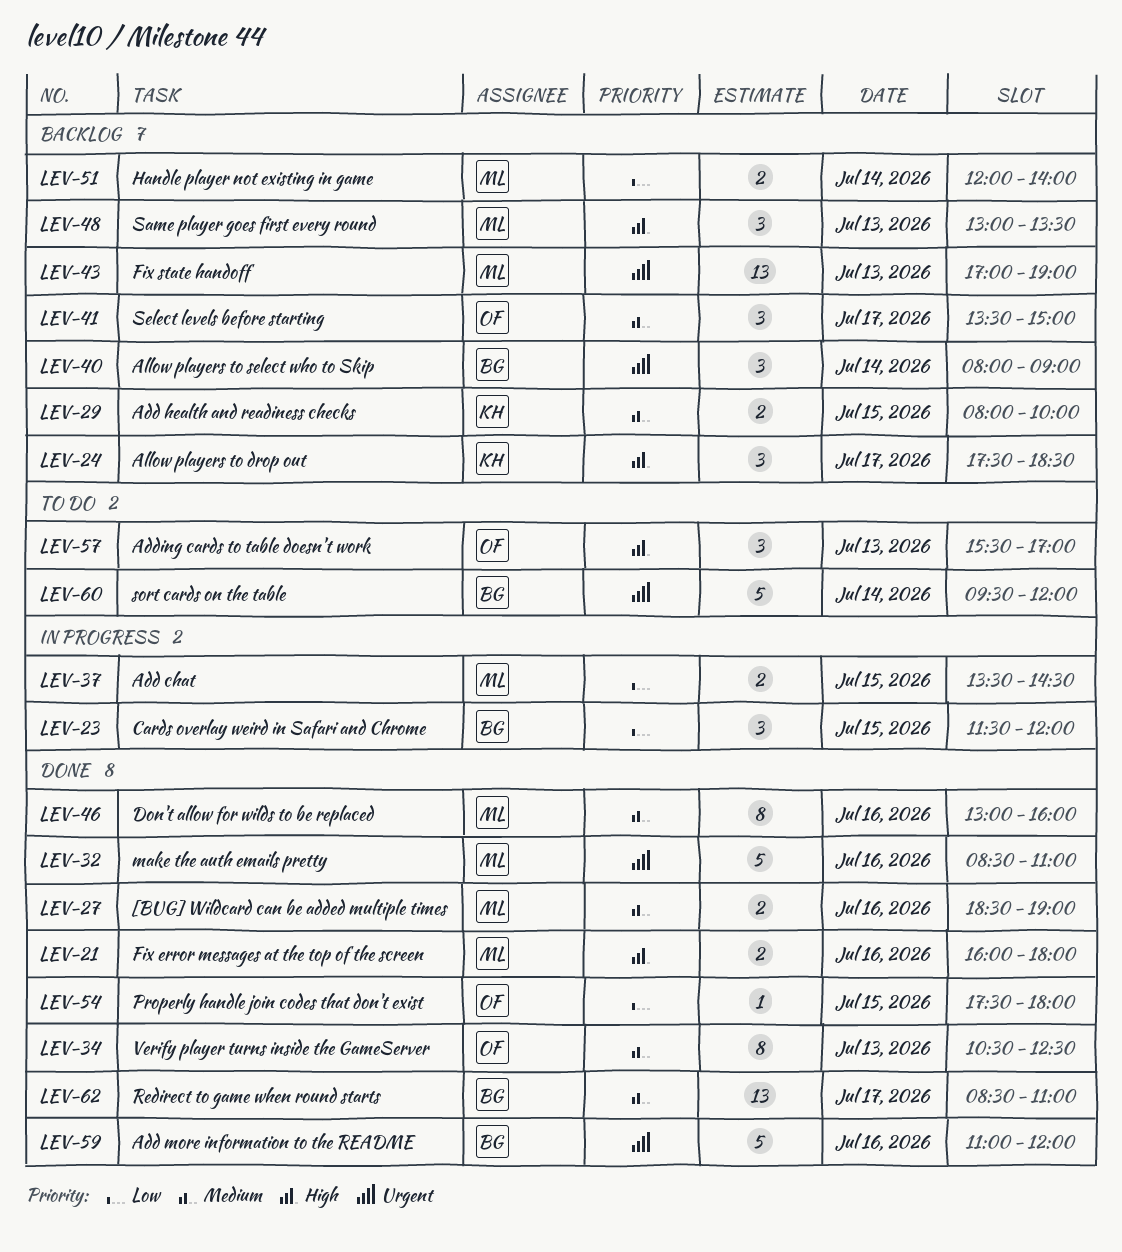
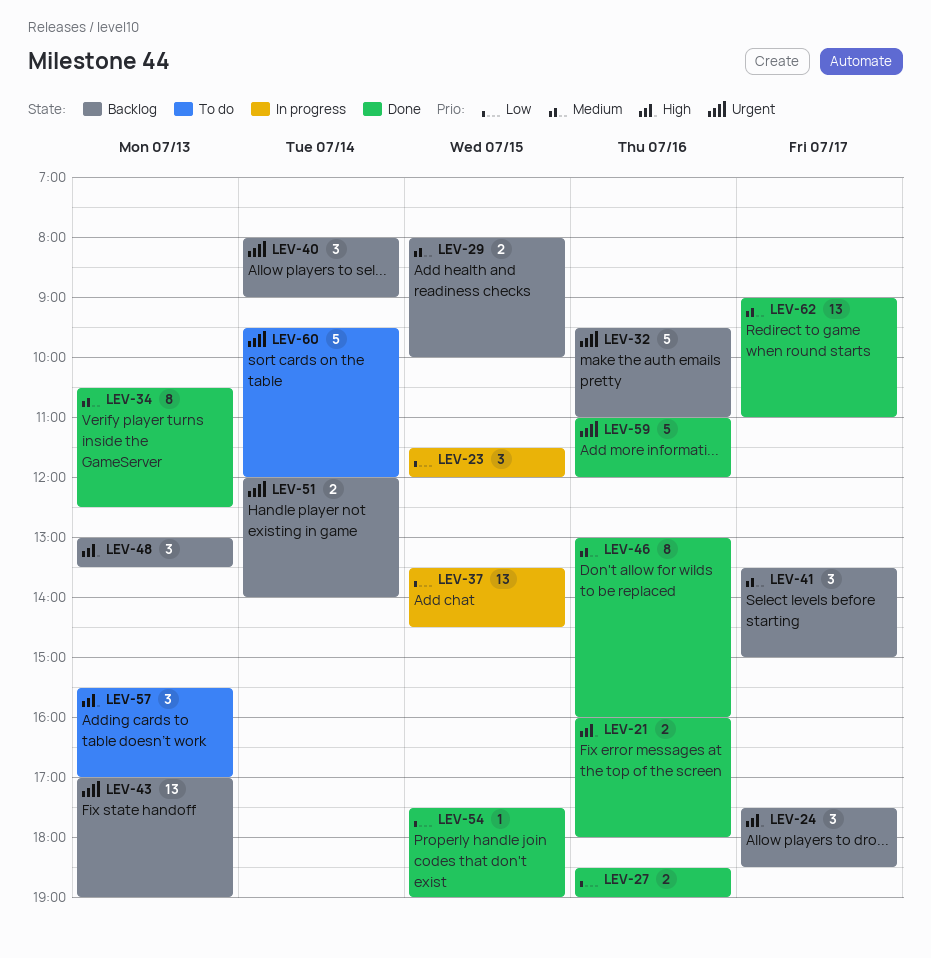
LEV-27, priority: Medium -> Low
LEV-32, status: Done -> Backlog
LEV-32, begins: 08:30 -> 09:30
LEV-37, estimate: 2 -> 13
LEV-51, priority: Low -> Urgent
LEV-54, ends: 18:00 -> 19:00
LEV-62, begins: 08:30 -> 09:00

